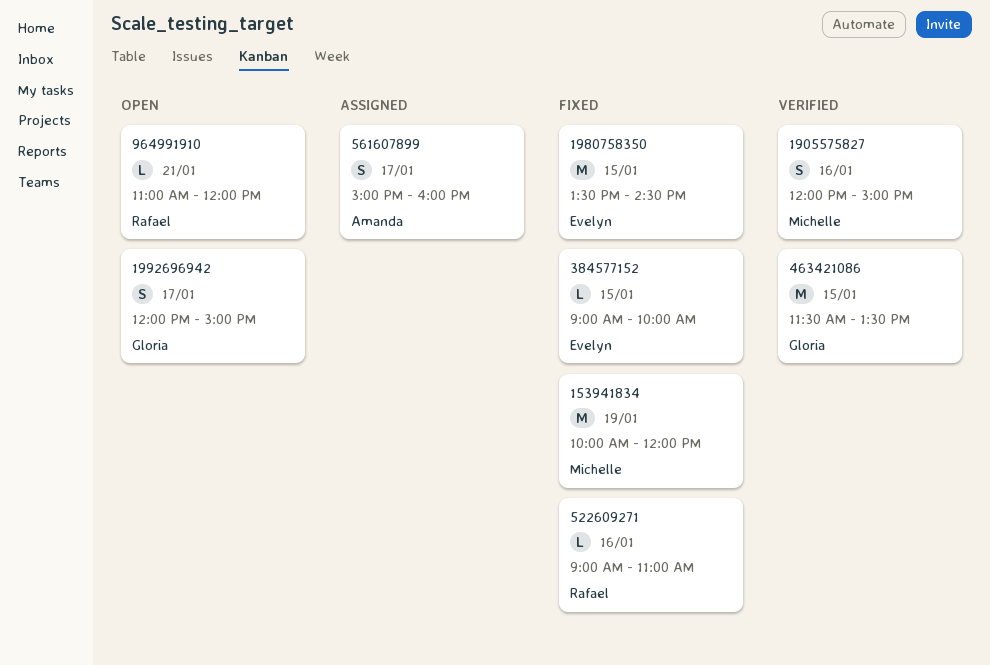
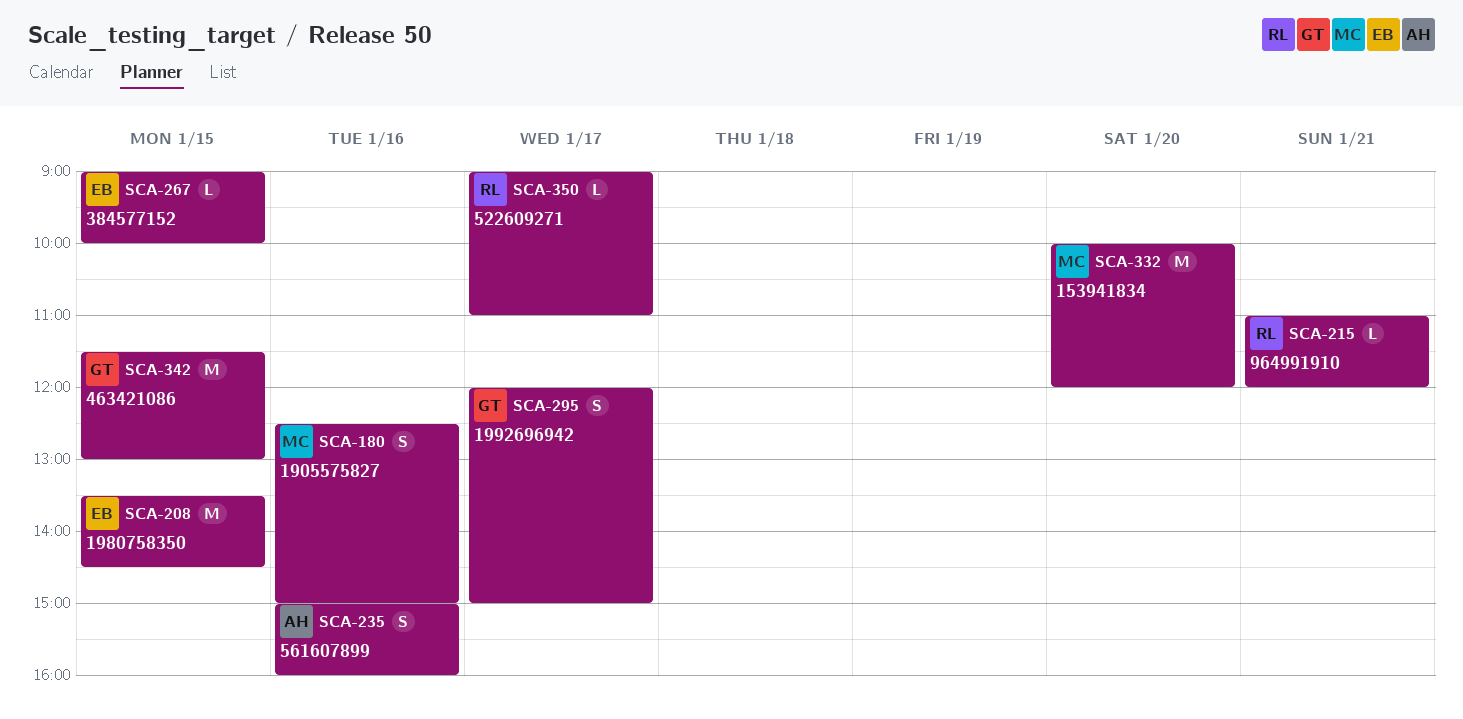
153941834, day: Jan 19 -> Jan 20
1905575827, begins: 12:00 -> 12:30
463421086, ends: 13:30 -> 13:00
522609271, day: Jan 16 -> Jan 17
561607899, day: Jan 17 -> Jan 16

